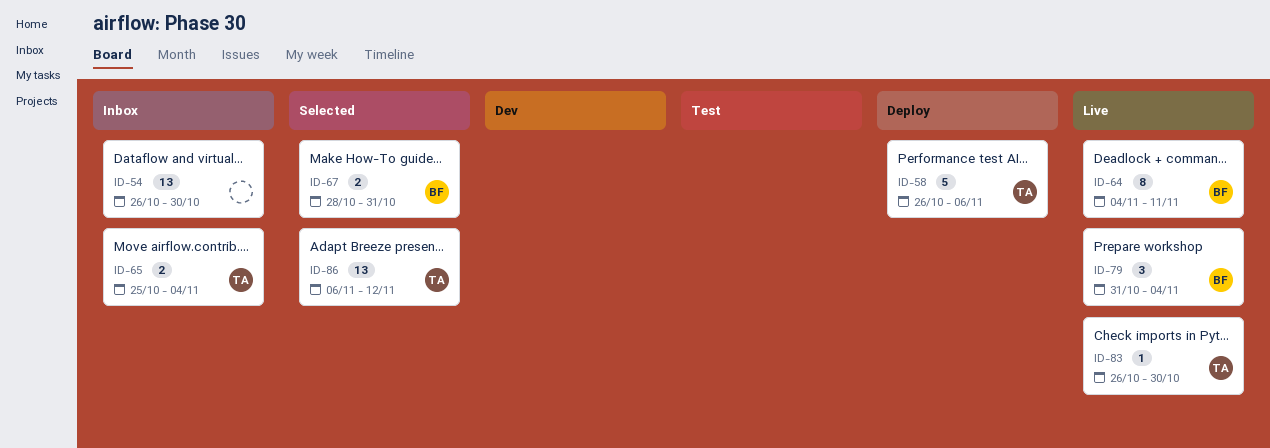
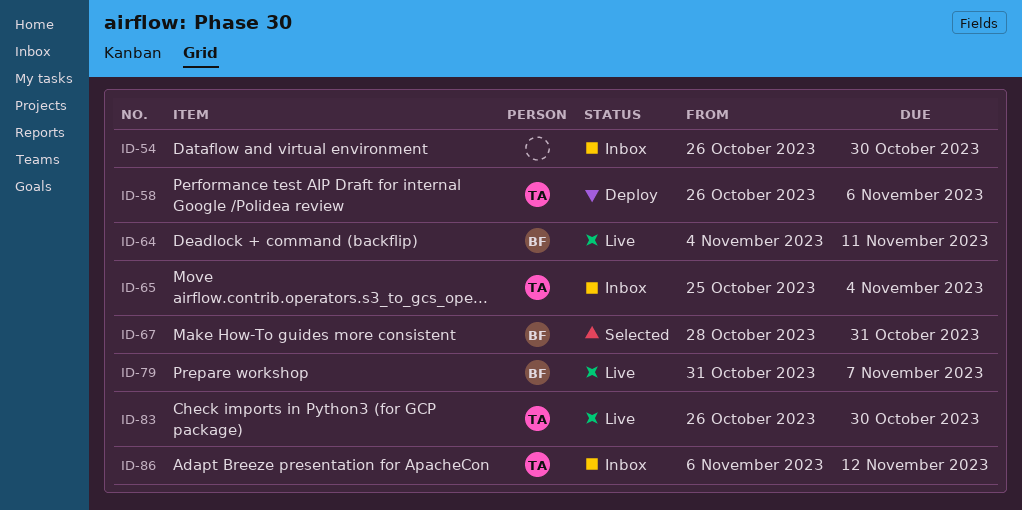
ID-79, due: Nov 4 -> Nov 7
ID-86, status: Selected -> Inbox

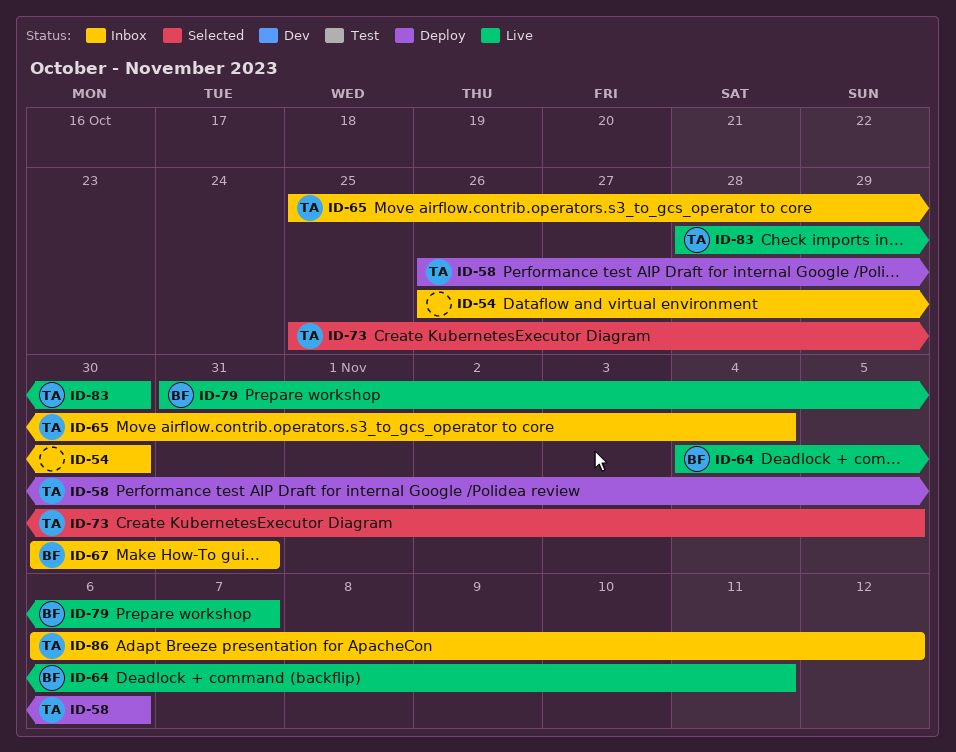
ID-67, status: Selected -> Inbox
ID-67, start: Oct 28 -> Oct 30
ID-73: none -> present
ID-83, start: Oct 26 -> Oct 28

